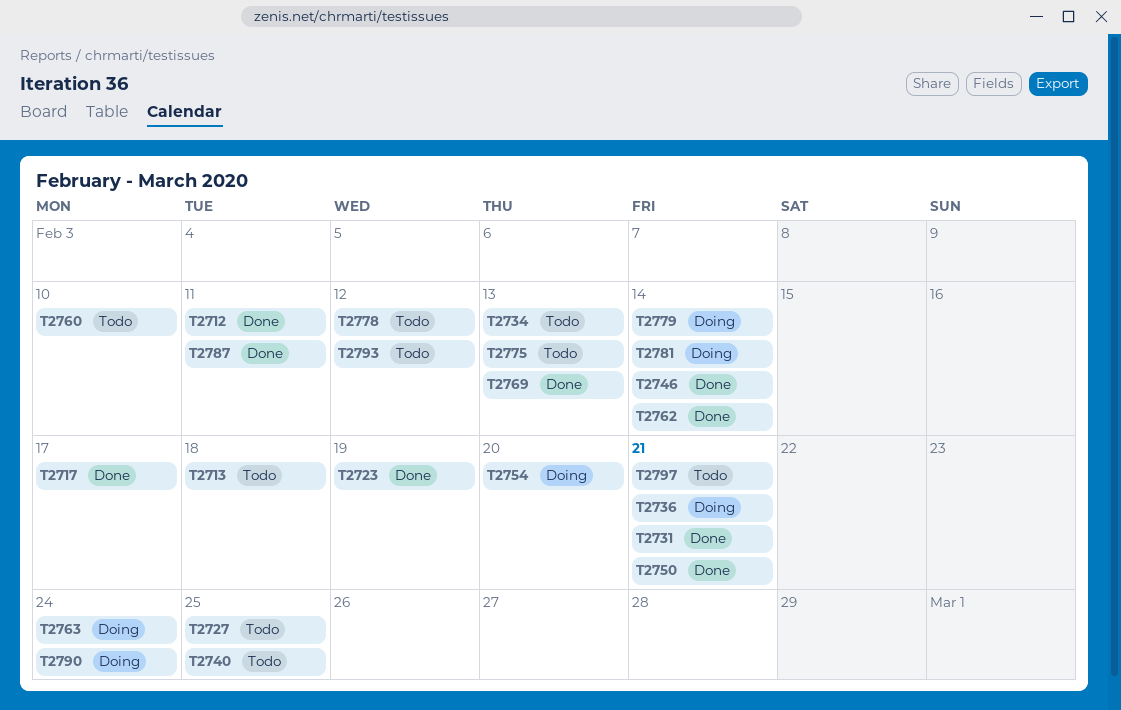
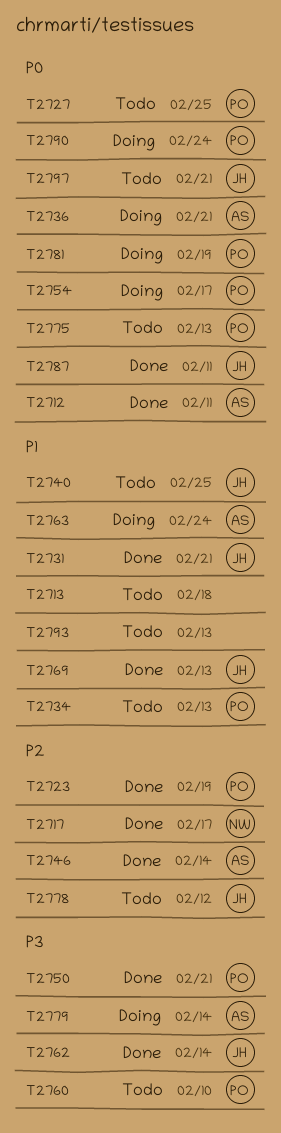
T2754, due: Feb 20 -> Feb 17
T2781, due: Feb 14 -> Feb 19
T2793, due: Feb 12 -> Feb 13

